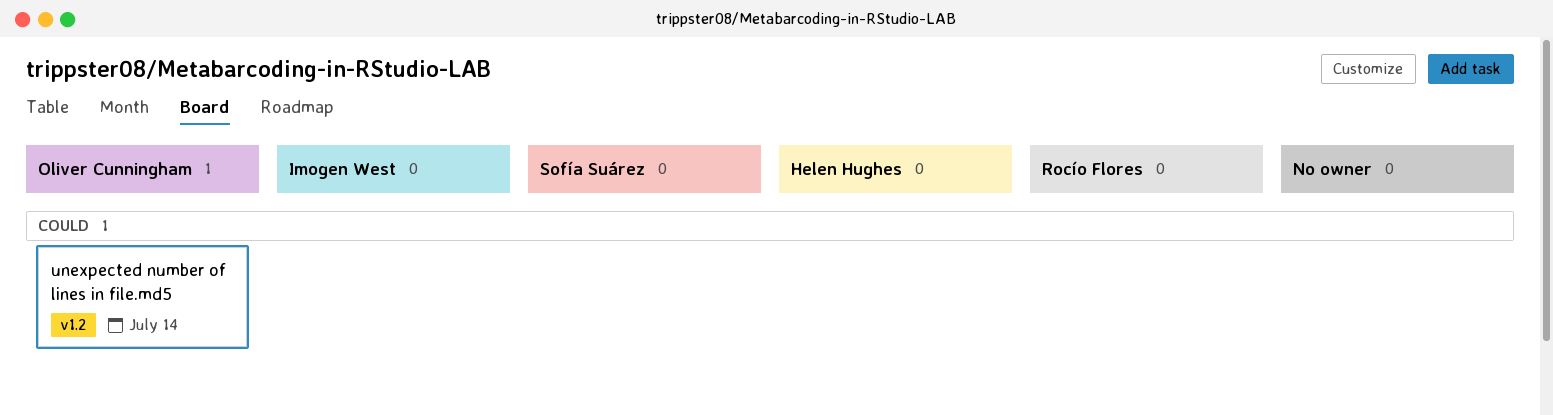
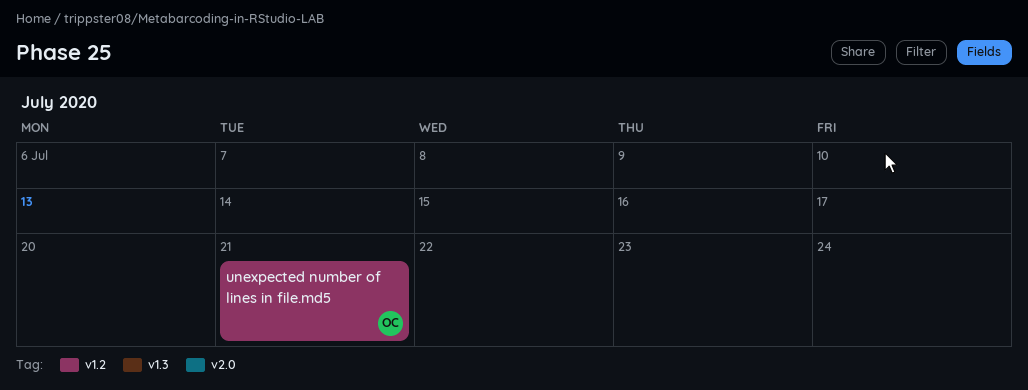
unexpected number of lines in file.md5, due: Jul 14 -> Jul 21

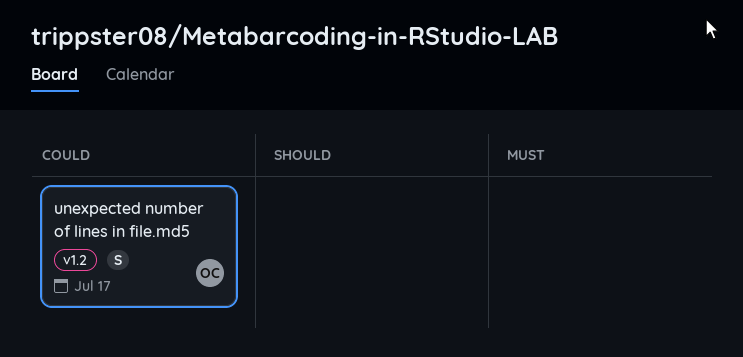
unexpected number of lines in file.md5, due: Jul 21 -> Jul 17

